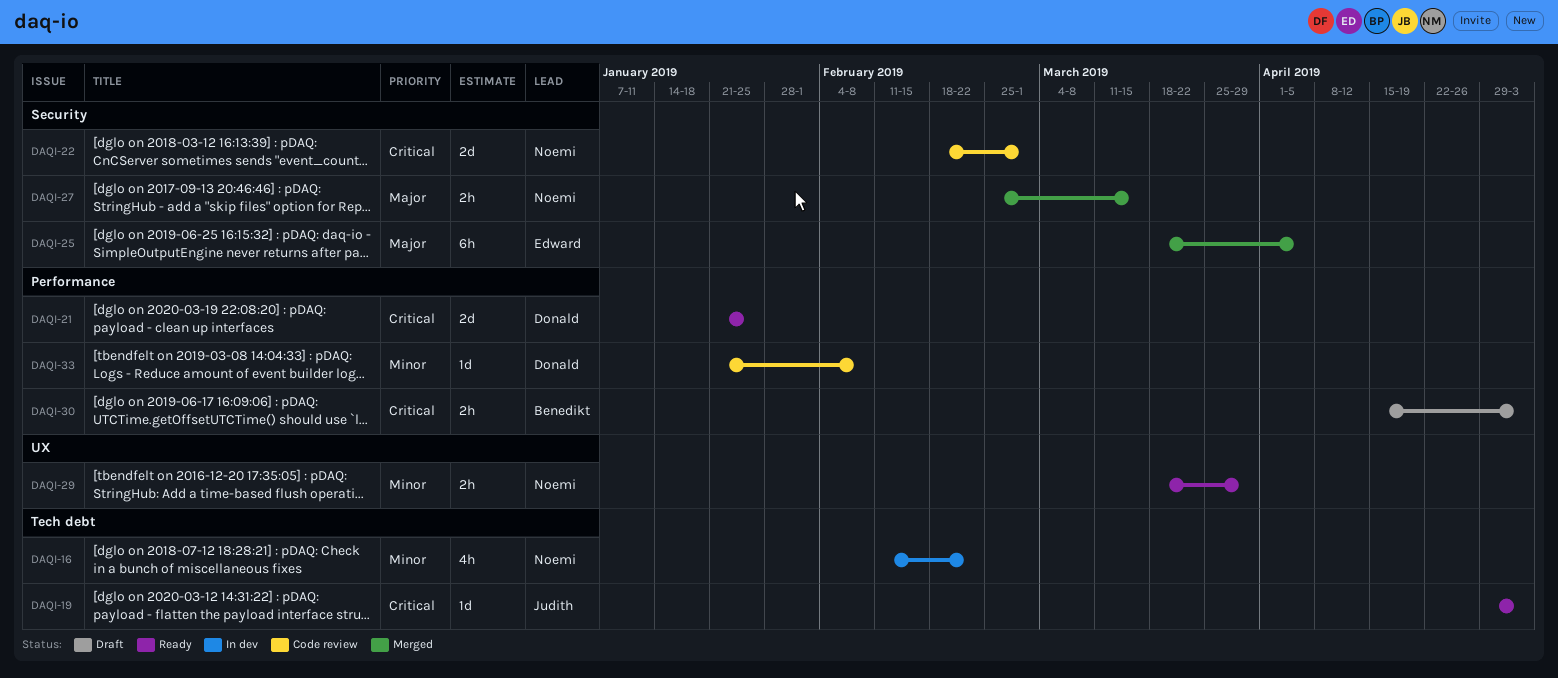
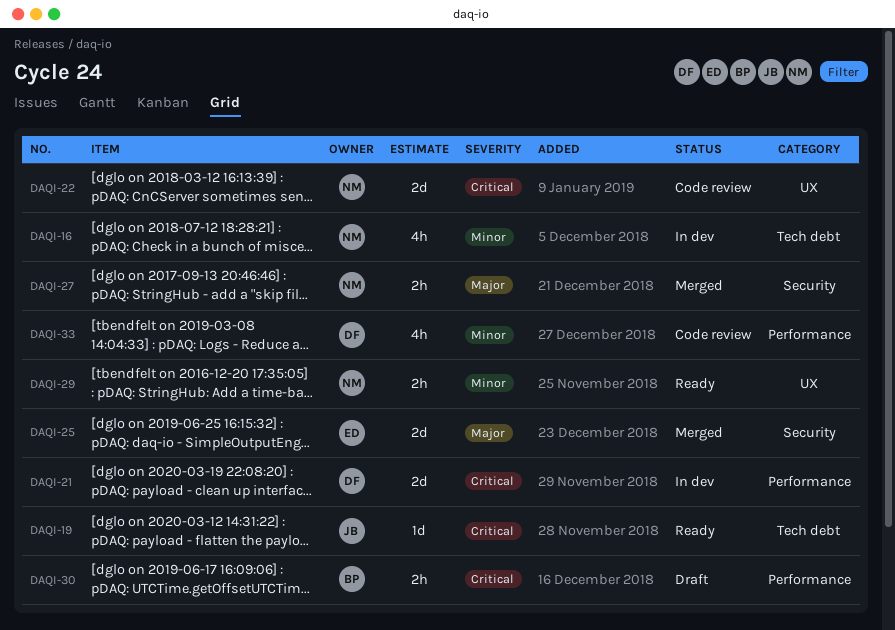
DAQI-21, status: Ready -> In dev
DAQI-22, label: Security -> UX
DAQI-25, estimate: 6h -> 2d
DAQI-33, estimate: 1d -> 4h

